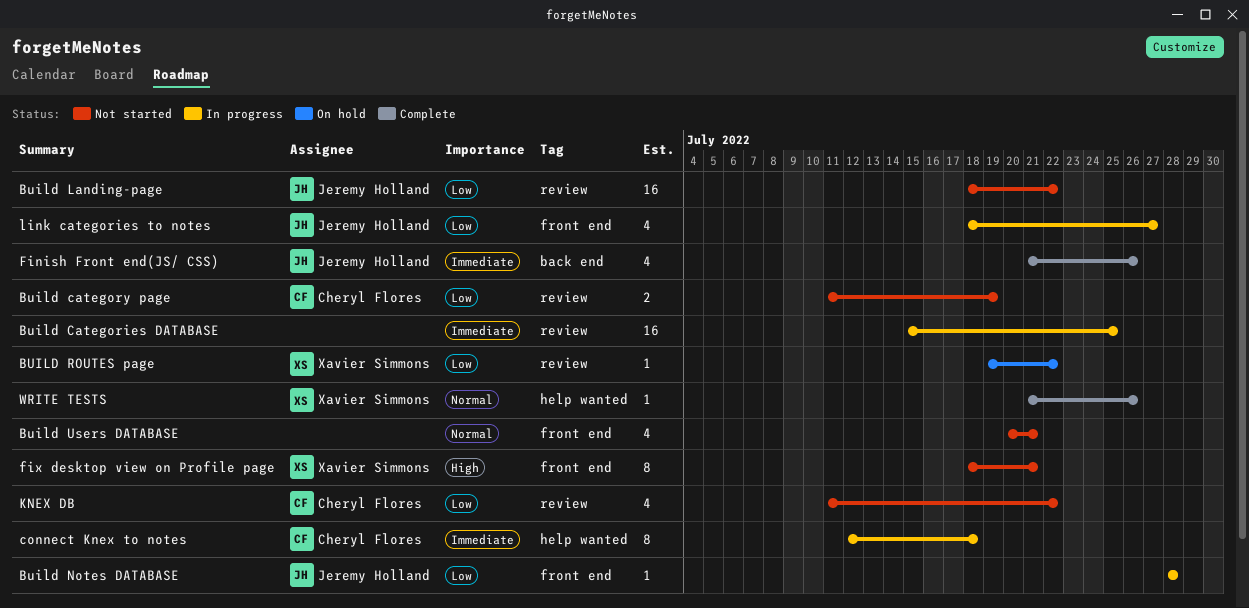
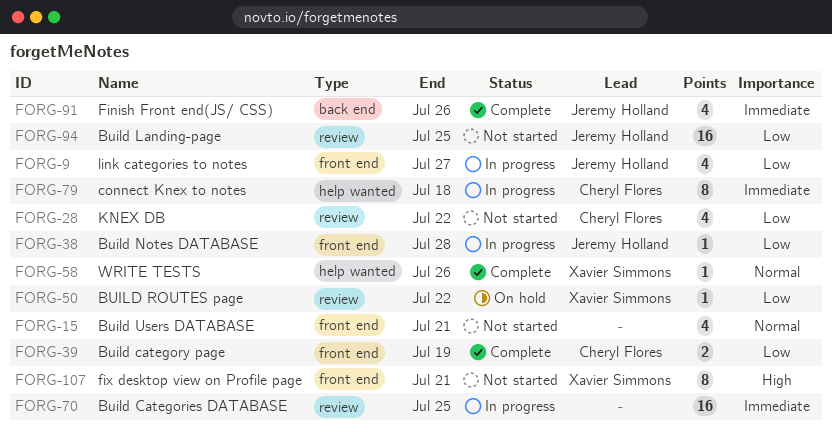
Build category page, status: Not started -> Complete
Build category page, label: review -> front end
Build Landing-page, due: Jul 22 -> Jul 25

